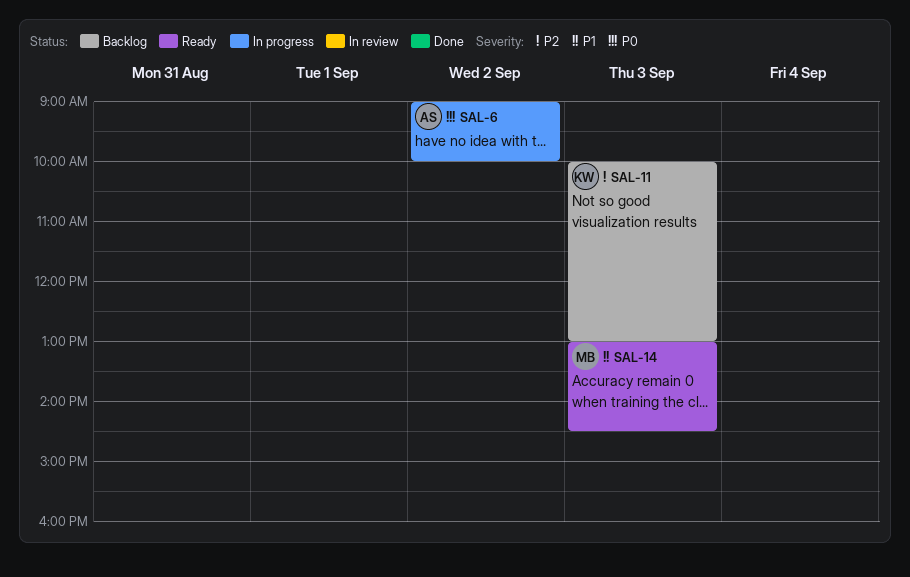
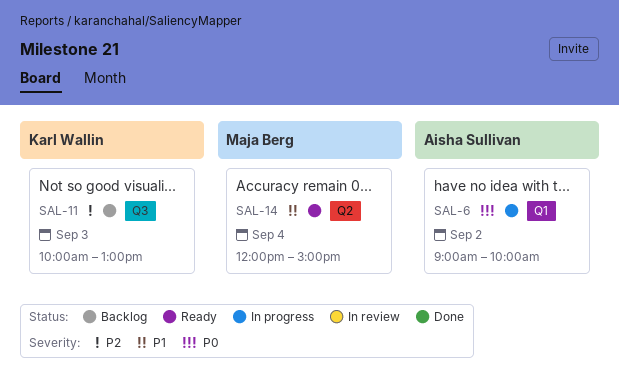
SAL-14, day: Sep 3 -> Sep 4
SAL-14, begins: 13:00 -> 12:00
SAL-14, ends: 14:30 -> 15:00

